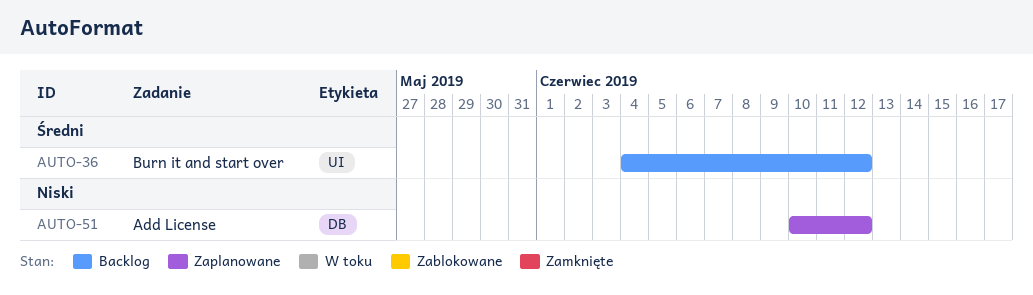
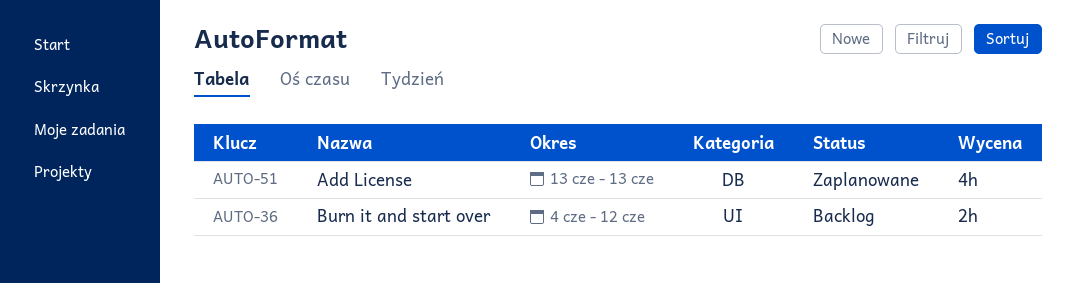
AUTO-51, start: Jun 10 -> Jun 13
AUTO-51, due: Jun 12 -> Jun 13

